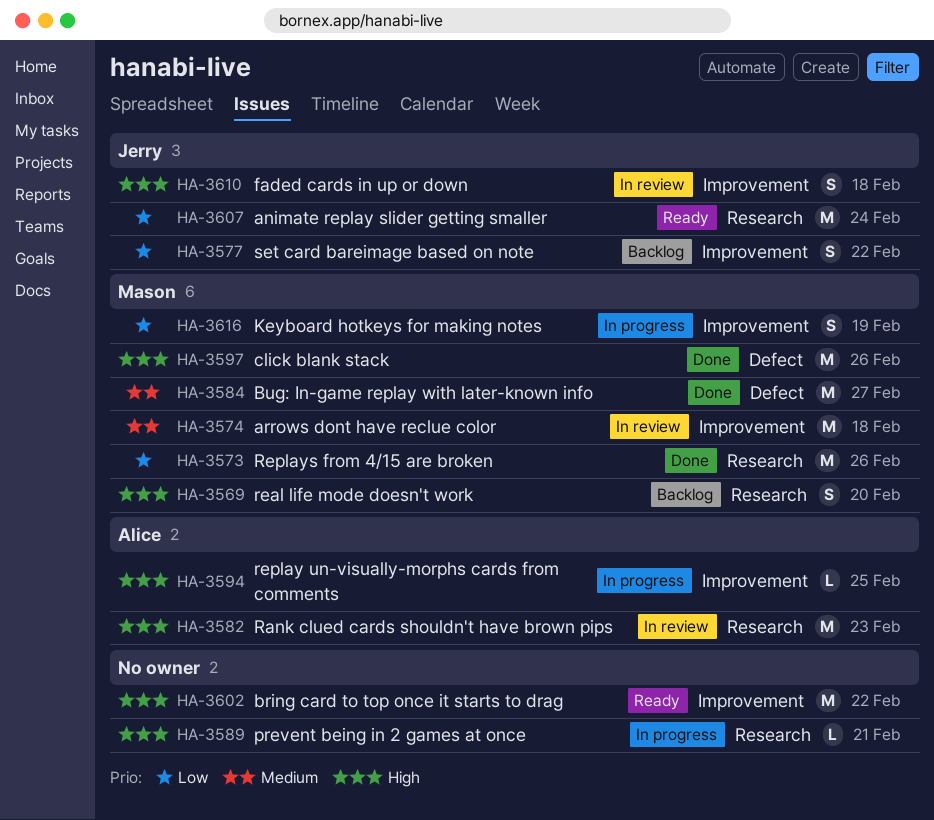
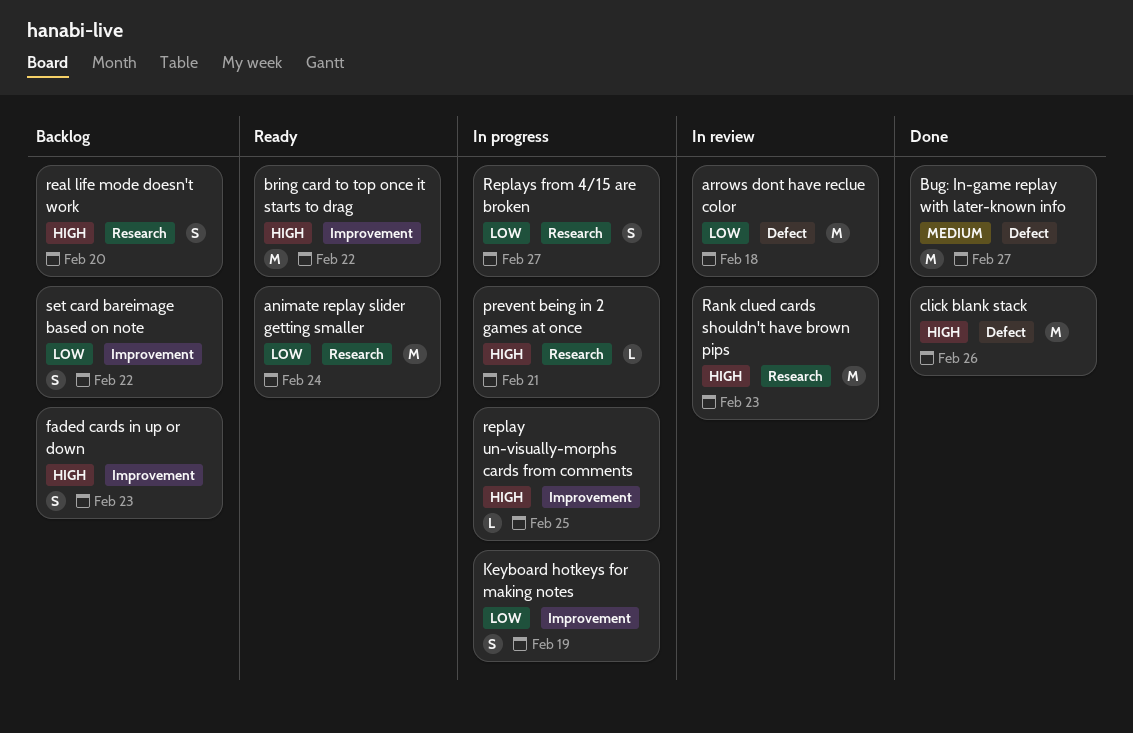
arrows dont have reclue color, priority: Medium -> Low
arrows dont have reclue color, label: Improvement -> Defect
faded cards in up or down, status: In review -> Backlog
faded cards in up or down, due: Feb 18 -> Feb 23
Replays from 4/15 are broken, status: Done -> In progress
Replays from 4/15 are broken, estimate: M -> S
Replays from 4/15 are broken, due: Feb 26 -> Feb 27

